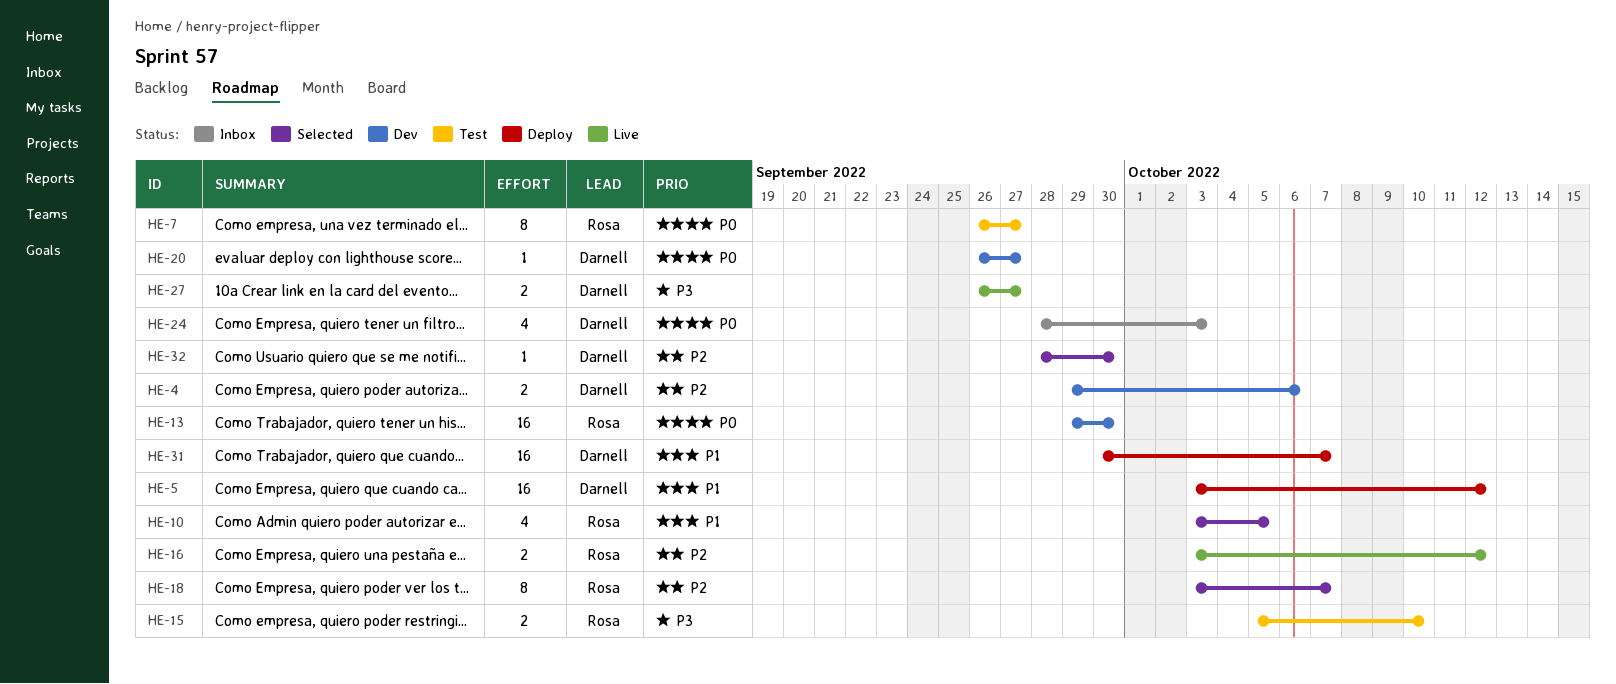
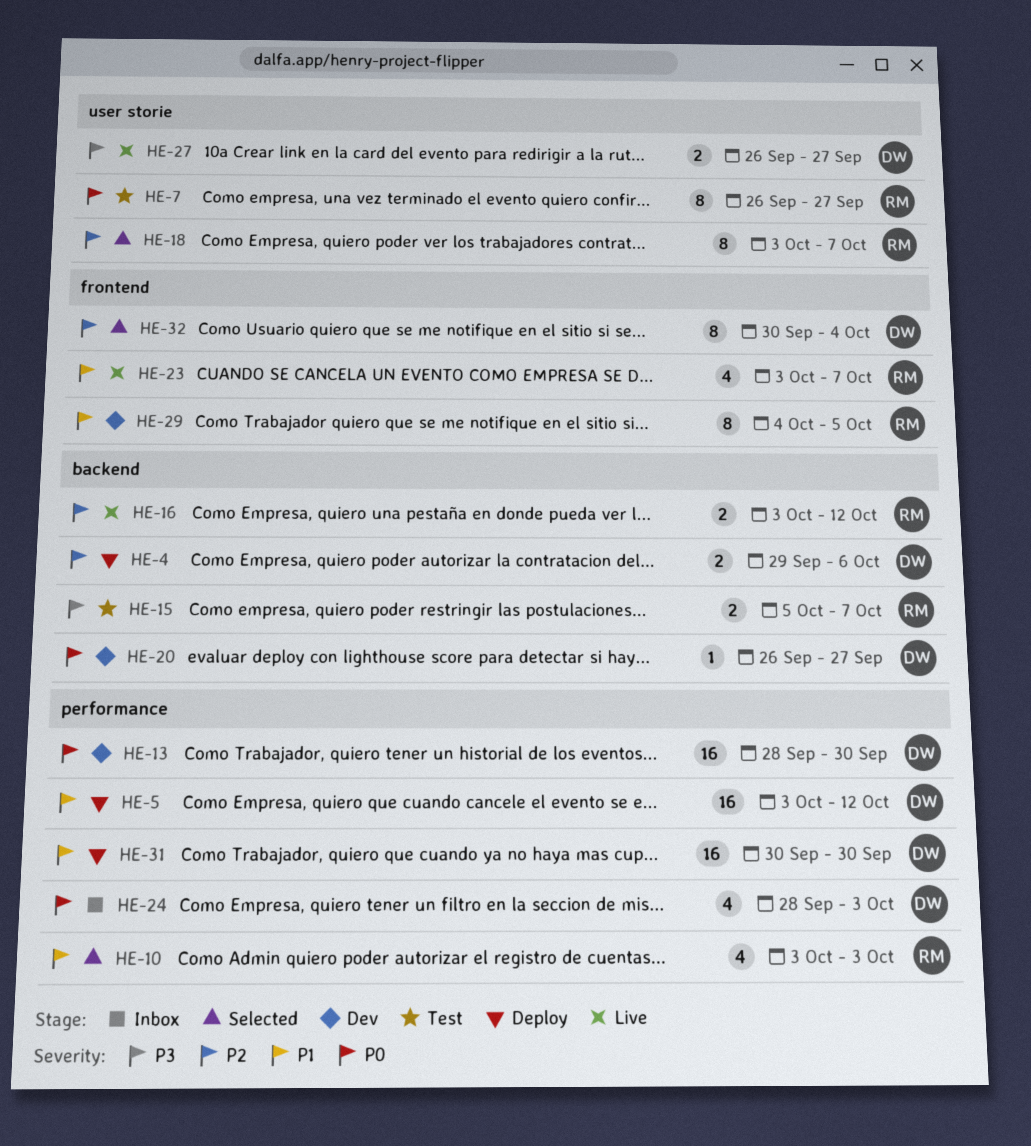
HE-4, status: Dev -> Deploy
HE-10, due: Oct 5 -> Oct 3
HE-13, owner: Rosa -> Darnell
HE-13, start: Sep 29 -> Sep 28
HE-15, due: Oct 10 -> Oct 7
HE-23: none -> present
HE-29: none -> present
HE-31, due: Oct 7 -> Sep 30
HE-32, estimate: 1 -> 8
HE-32, start: Sep 28 -> Sep 30
HE-32, due: Sep 30 -> Oct 4

